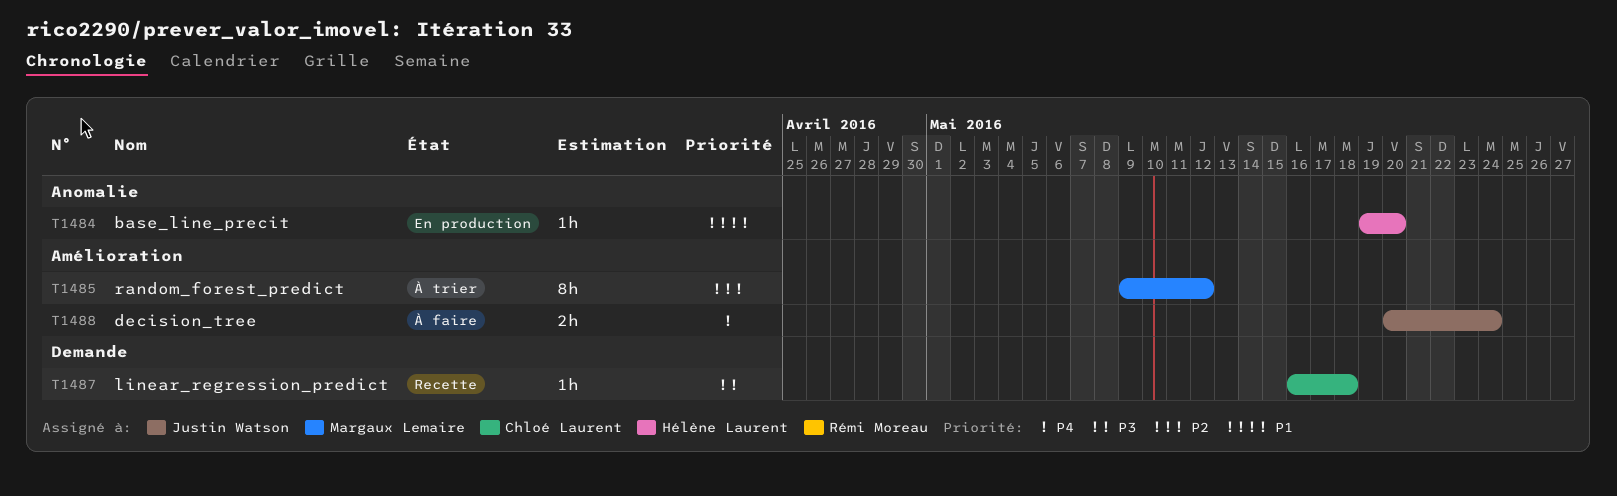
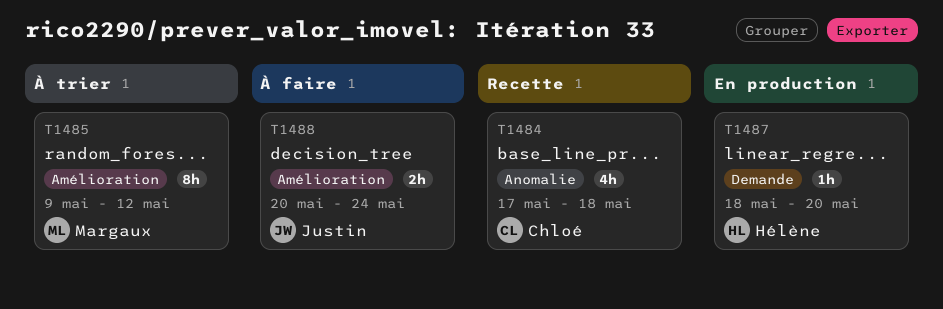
T1484, status: En production -> Recette
T1484, owner: Hélène Laurent -> Chloé Laurent
T1484, estimate: 1h -> 4h
T1484, start: May 19 -> May 17
T1484, due: May 20 -> May 18
T1487, status: Recette -> En production
T1487, owner: Chloé Laurent -> Hélène Laurent
T1487, start: May 16 -> May 18
T1487, due: May 18 -> May 20

